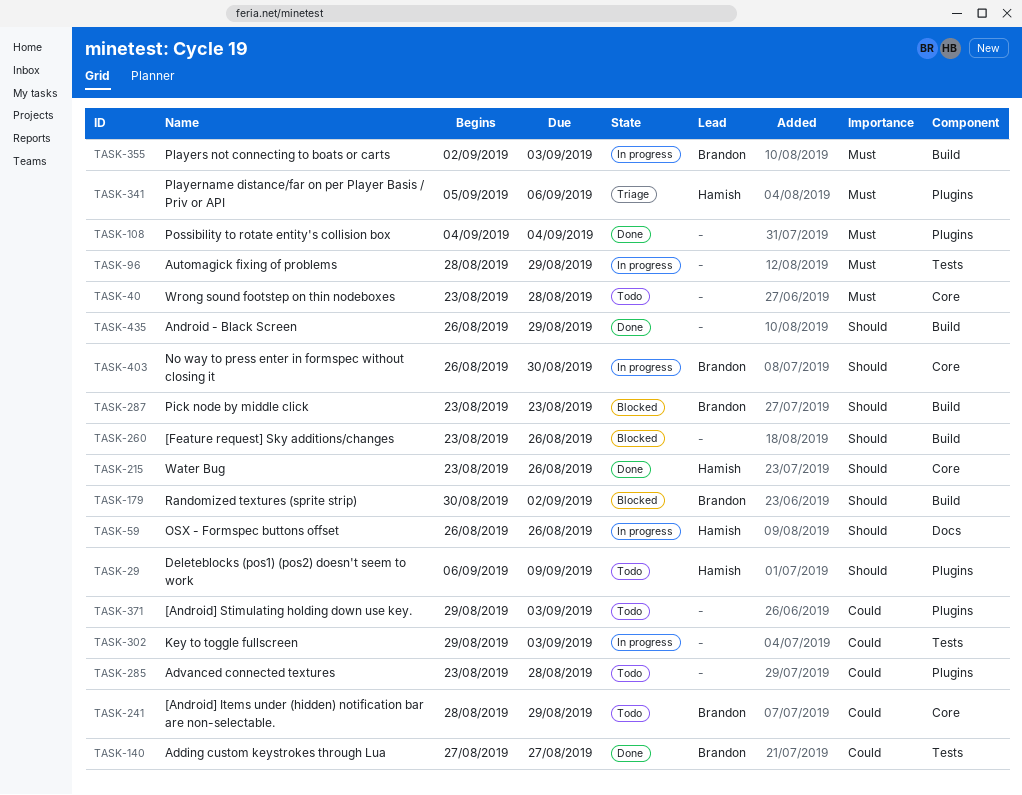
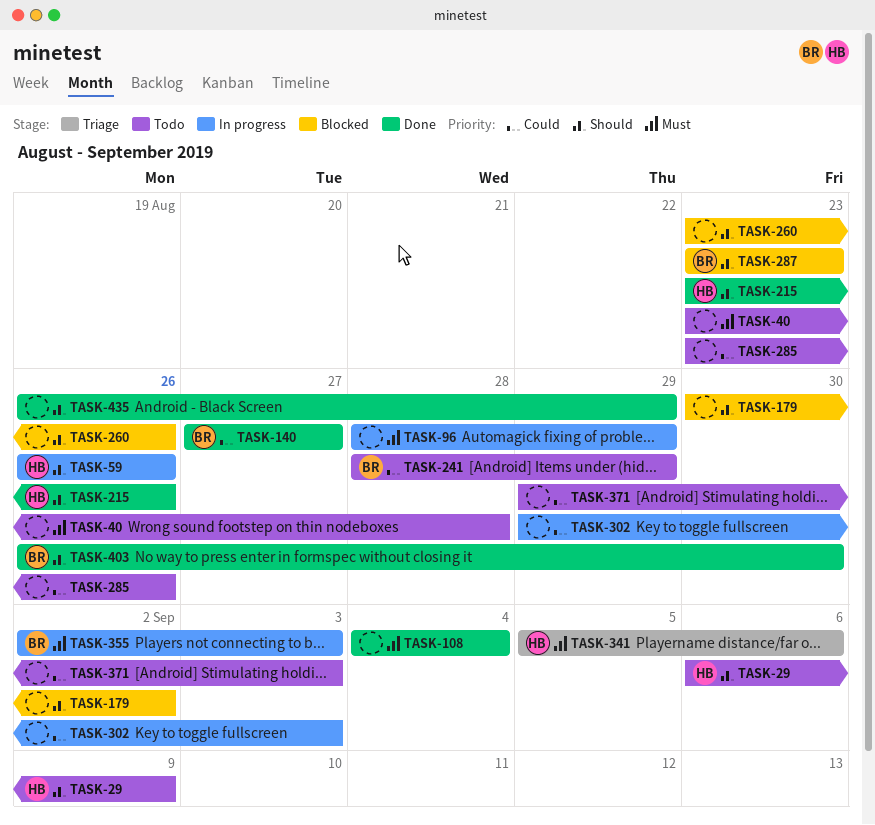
TASK-179, owner: Brandon -> none
TASK-285, due: Aug 28 -> Aug 26
TASK-403, status: In progress -> Done

